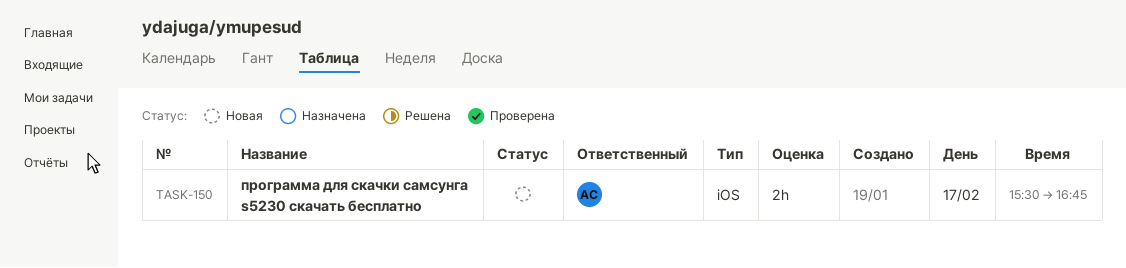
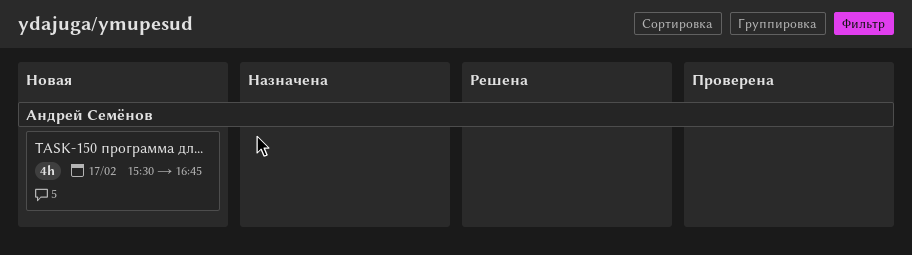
TASK-150, estimate: 2h -> 4h

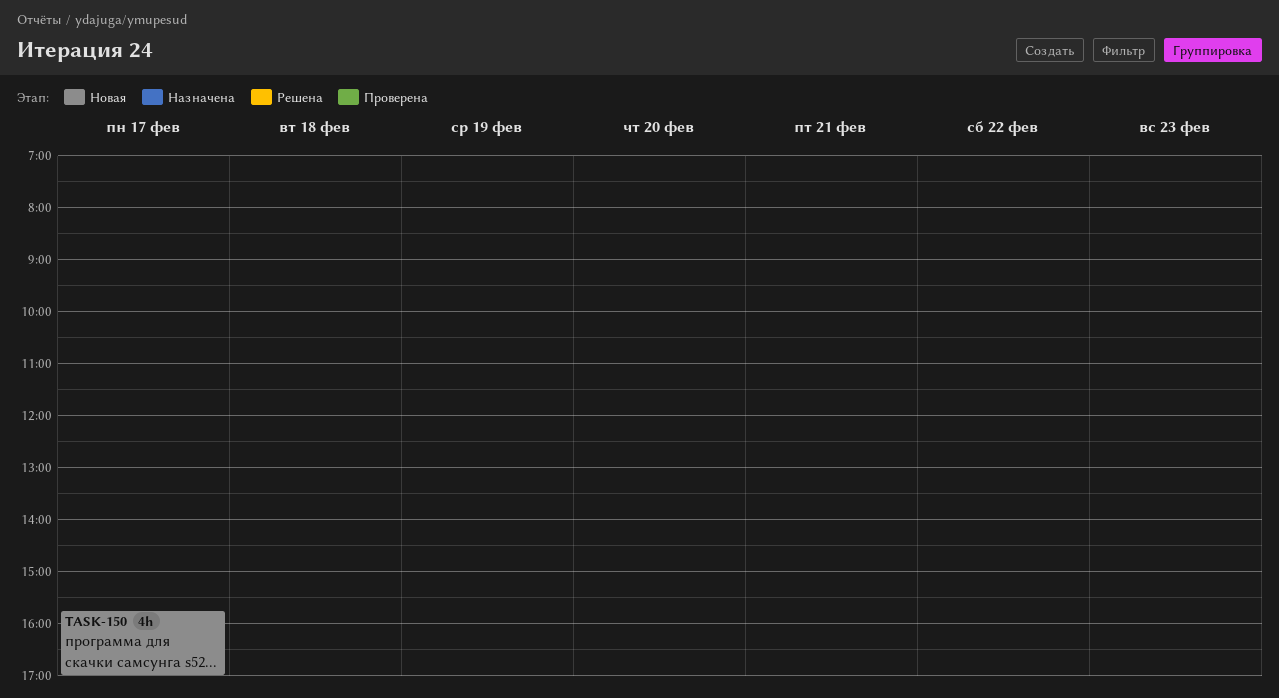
TASK-150, begins: 15:30 -> 15:45
TASK-150, ends: 16:45 -> 17:00

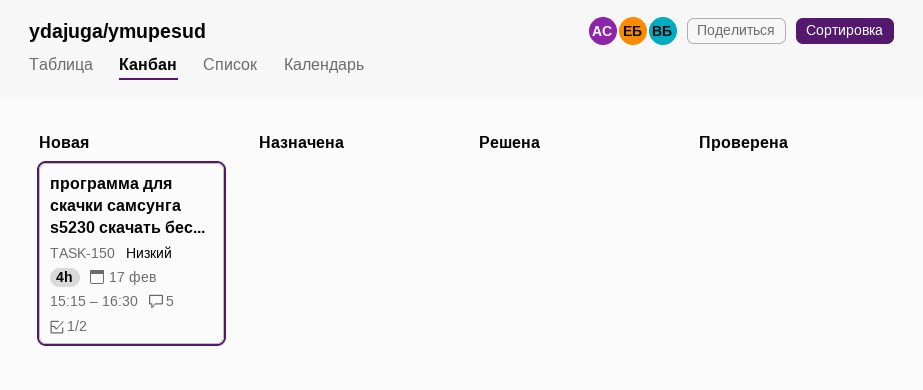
TASK-150, begins: 15:45 -> 15:15
TASK-150, ends: 17:00 -> 16:30

